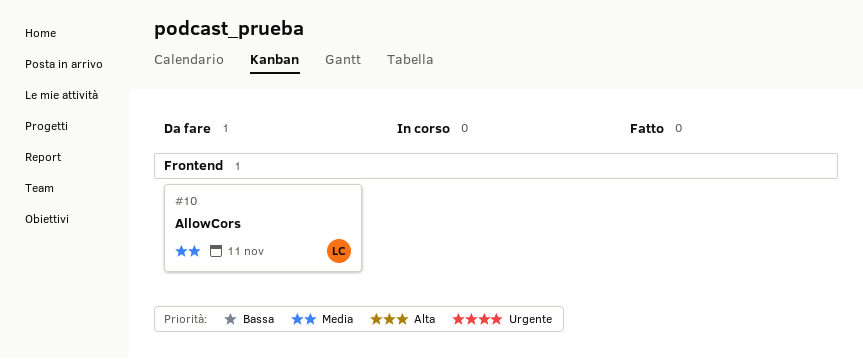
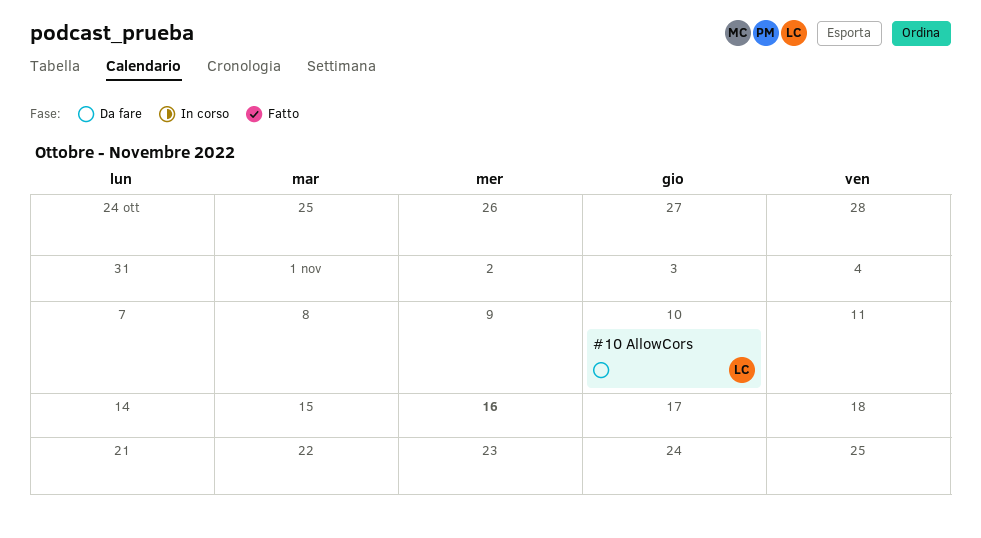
#10, due: Nov 11 -> Nov 10

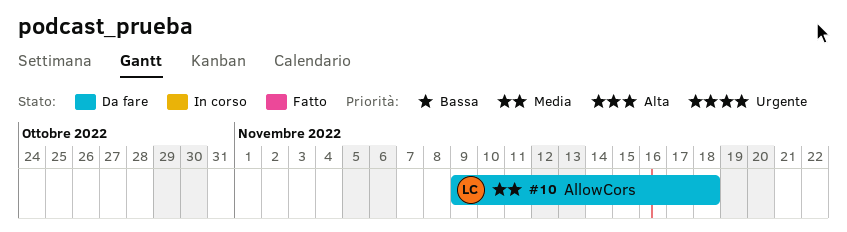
#10, due: Nov 10 -> Nov 18

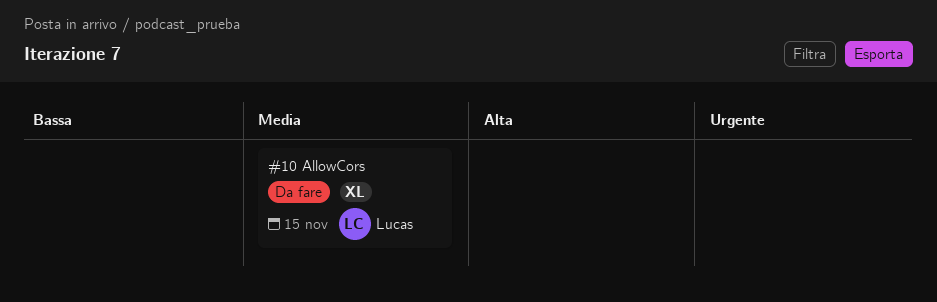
#10, due: Nov 18 -> Nov 15

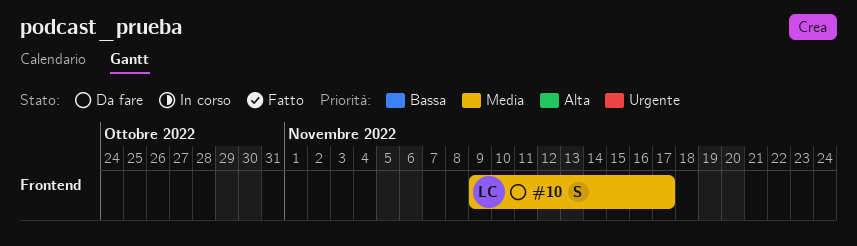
#10, estimate: XL -> S
#10, due: Nov 15 -> Nov 17

